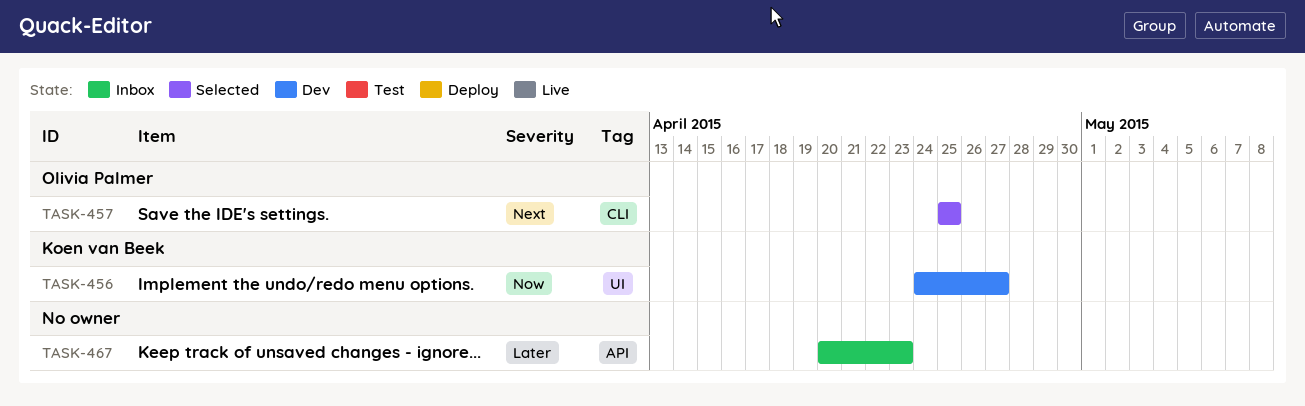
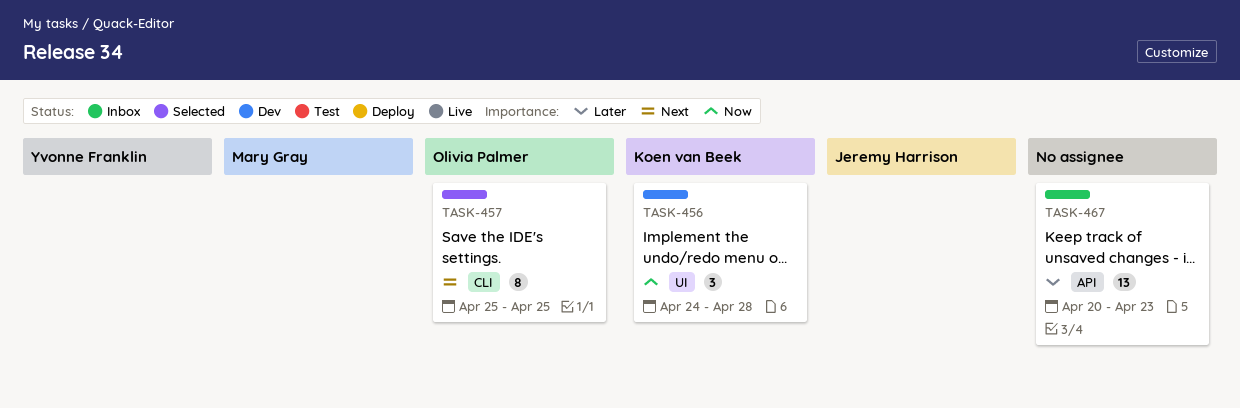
TASK-456, due: Apr 27 -> Apr 28

